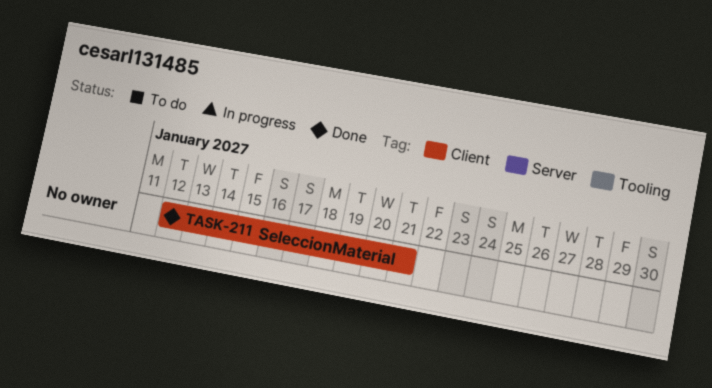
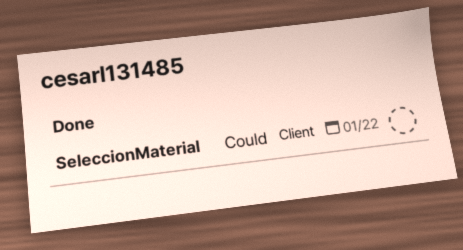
SeleccionMaterial, due: Jan 21 -> Jan 22

